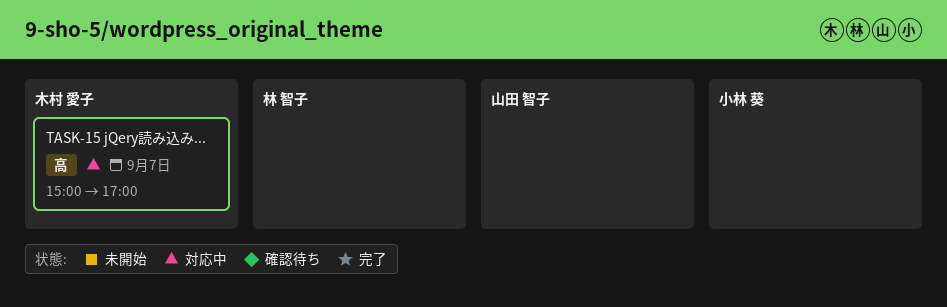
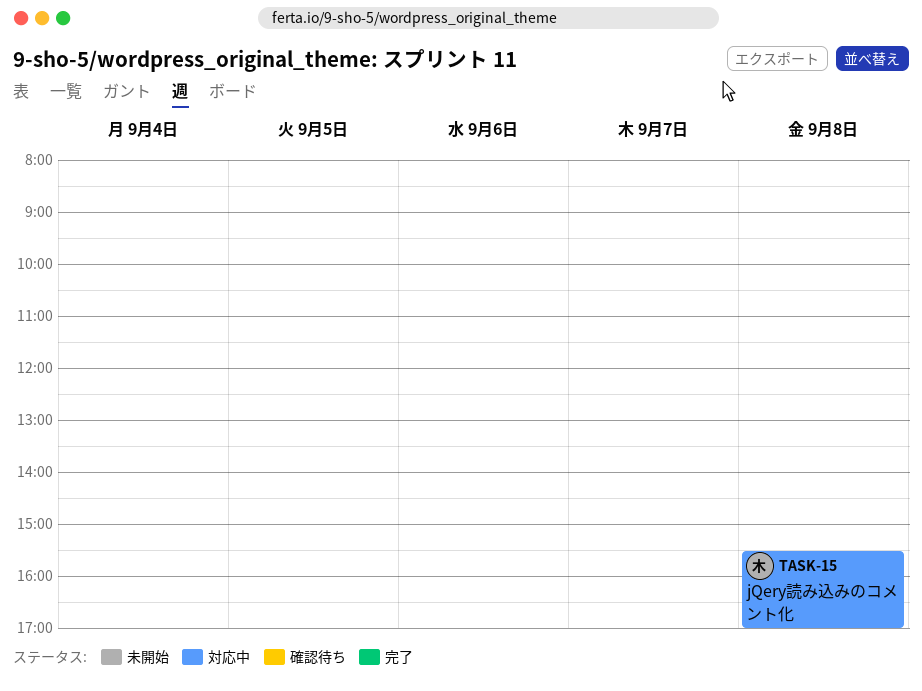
TASK-15, day: Sep 7 -> Sep 8
TASK-15, begins: 15:00 -> 15:30

